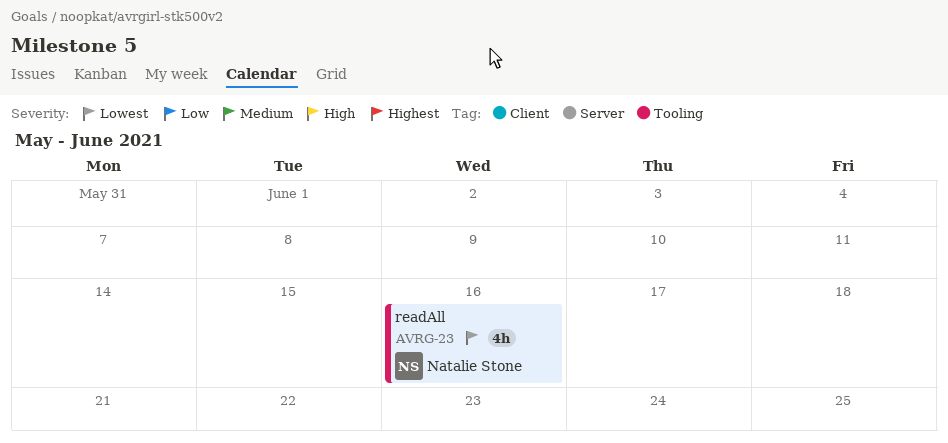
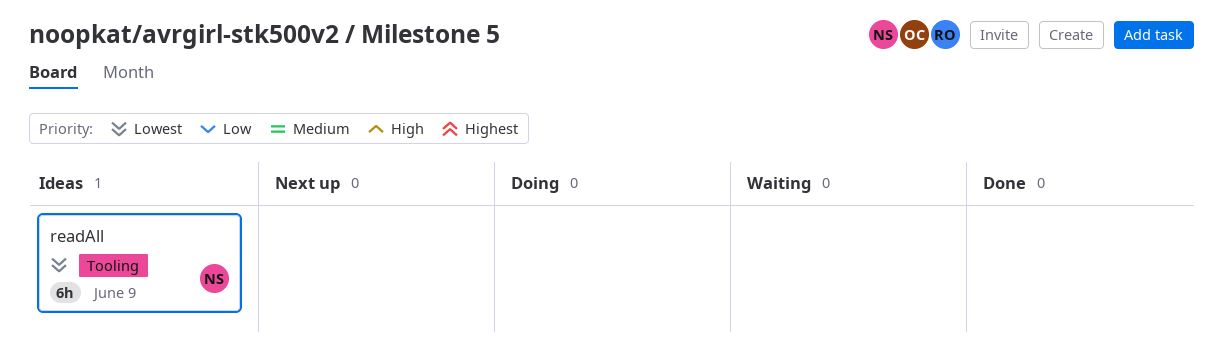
readAll, estimate: 4h -> 6h
readAll, due: Jun 16 -> Jun 9

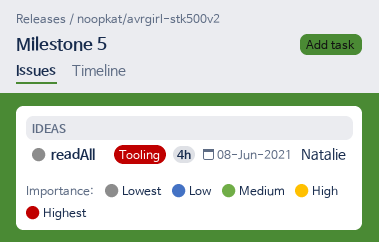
readAll, estimate: 6h -> 4h
readAll, due: Jun 9 -> Jun 8

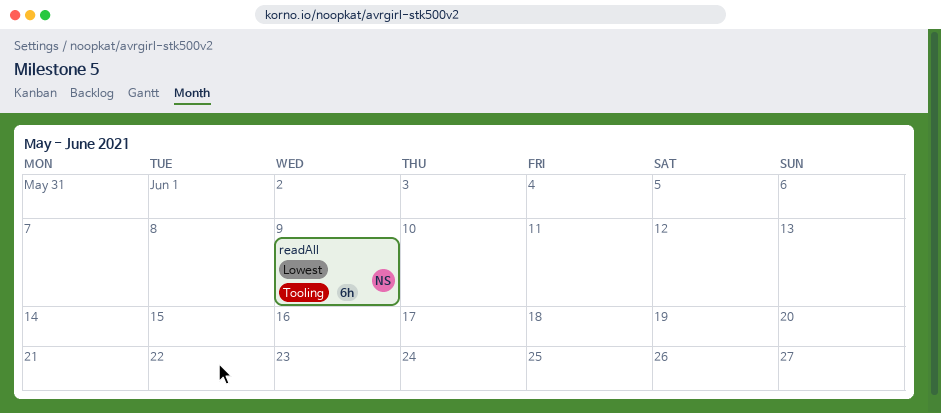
readAll, estimate: 4h -> 6h
readAll, due: Jun 8 -> Jun 9

